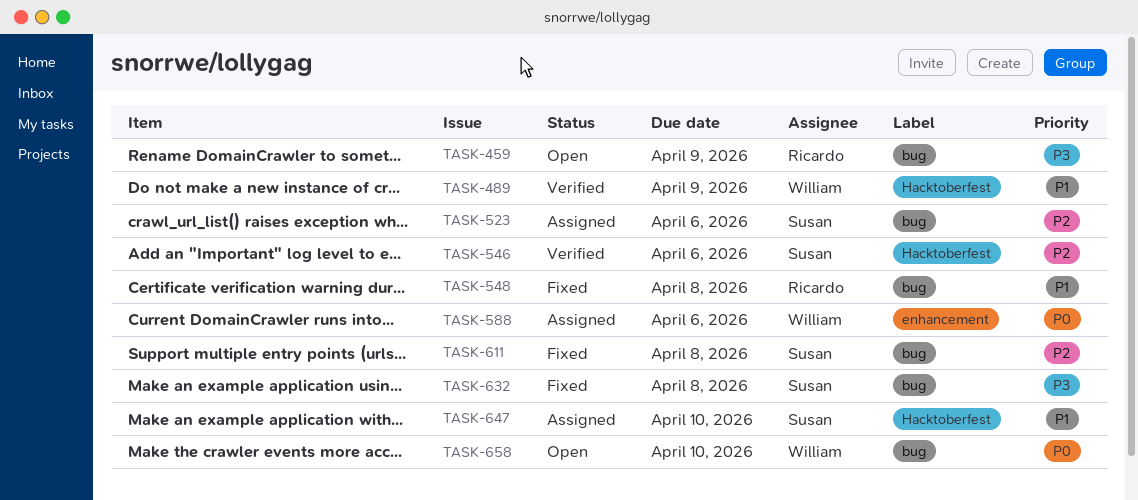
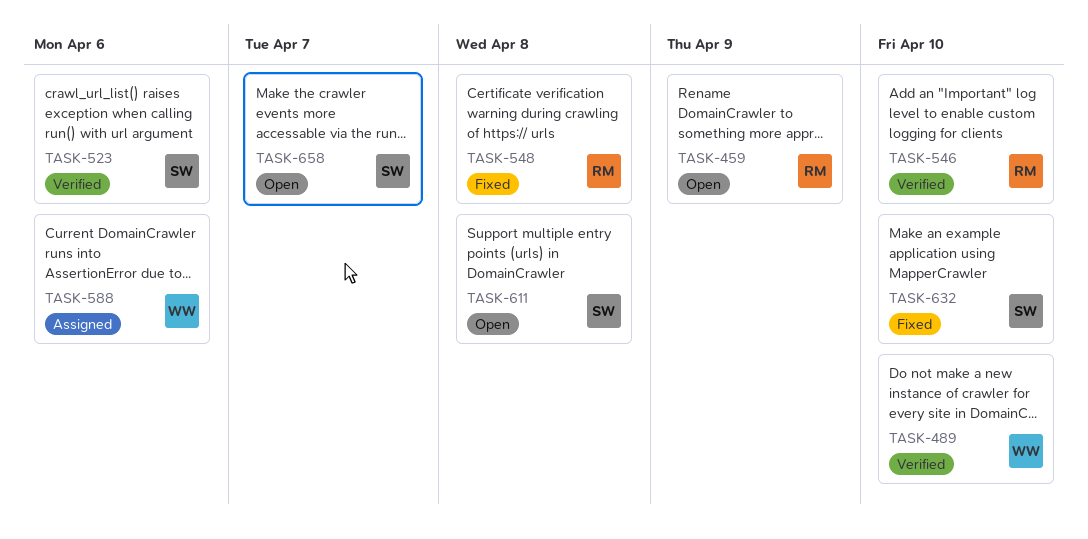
TASK-489, due: Apr 9 -> Apr 10
TASK-523, status: Assigned -> Verified
TASK-546, owner: Susan -> Ricardo
TASK-546, due: Apr 6 -> Apr 10
TASK-611, status: Fixed -> Open
TASK-632, due: Apr 8 -> Apr 10
TASK-647: present -> none
TASK-658, owner: William -> Susan
TASK-658, due: Apr 10 -> Apr 7

